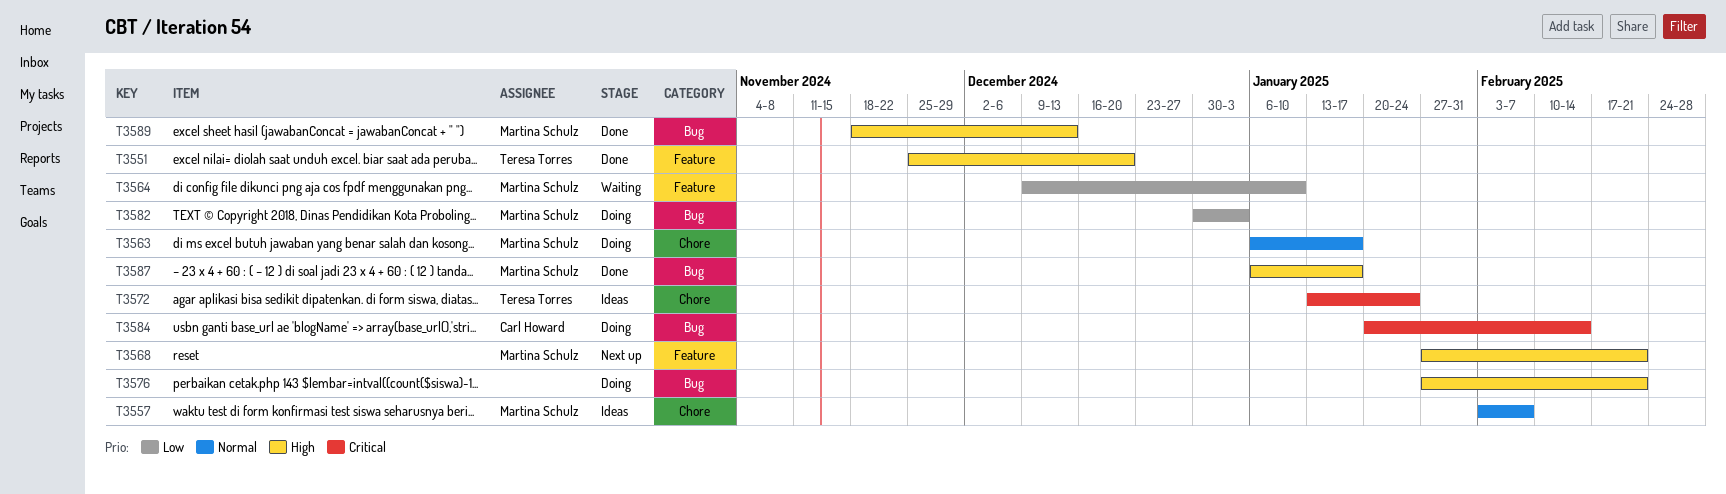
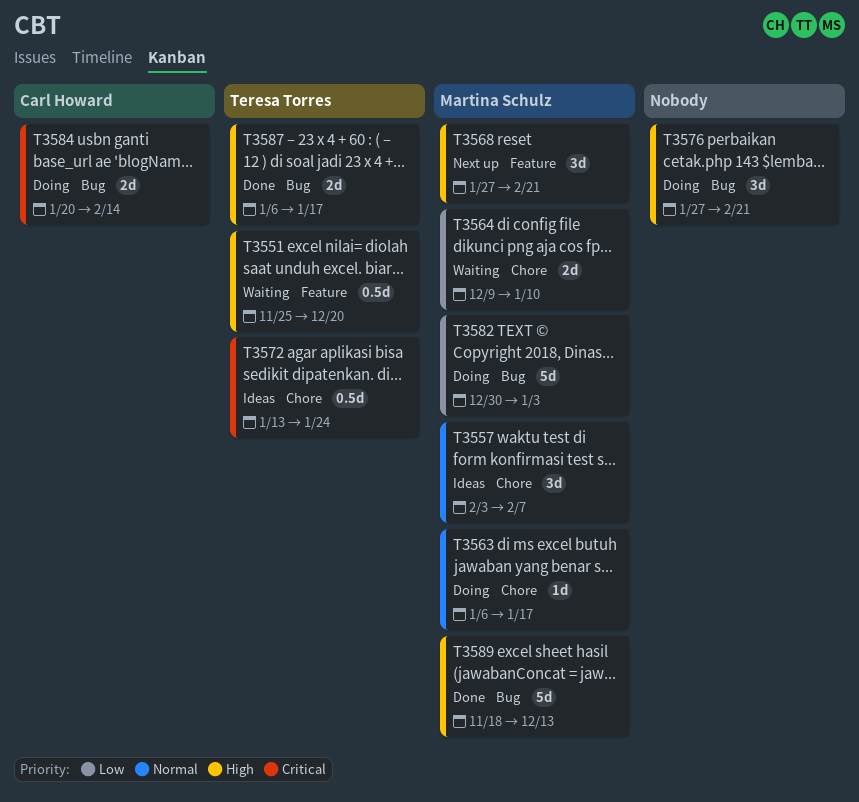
T3551, status: Done -> Waiting
T3564, label: Feature -> Chore
T3587, owner: Martina Schulz -> Teresa Torres

